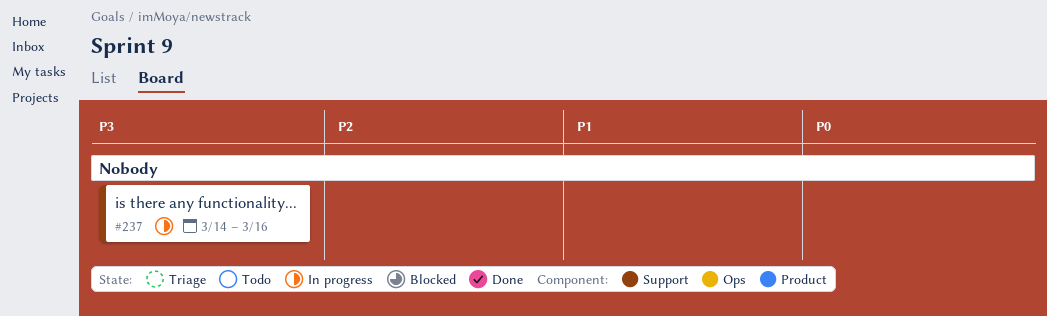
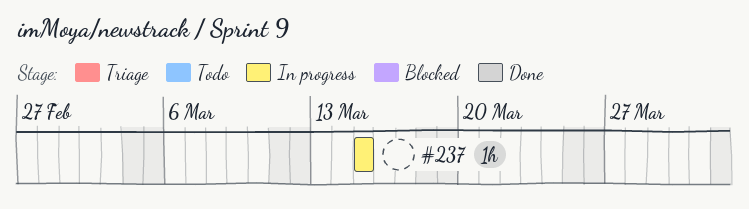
#237, start: Mar 14 -> Mar 15
#237, due: Mar 16 -> Mar 15

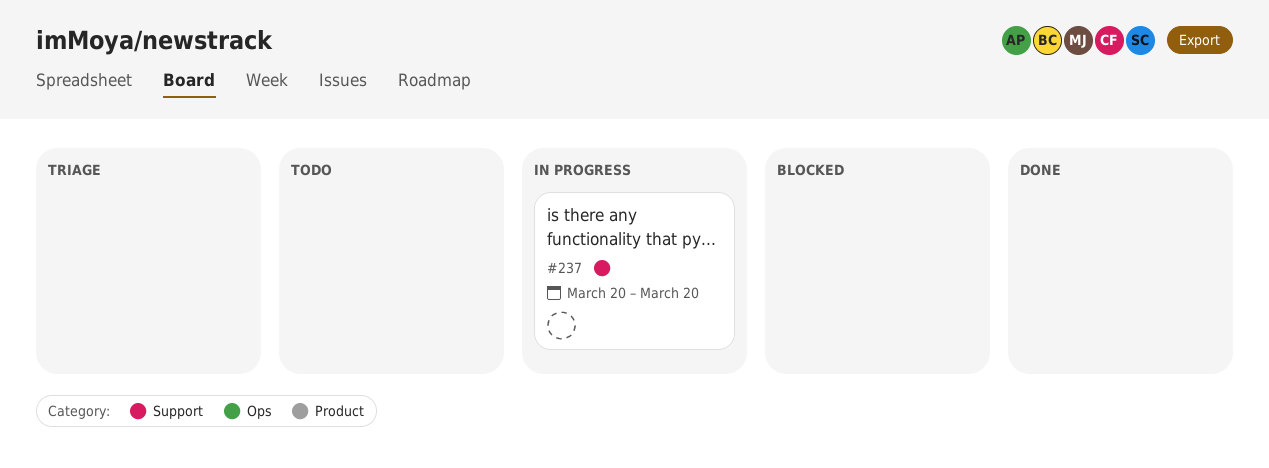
#237, start: Mar 15 -> Mar 20
#237, due: Mar 15 -> Mar 20

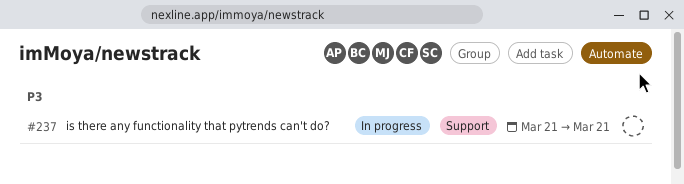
#237, start: Mar 20 -> Mar 21
#237, due: Mar 20 -> Mar 21

